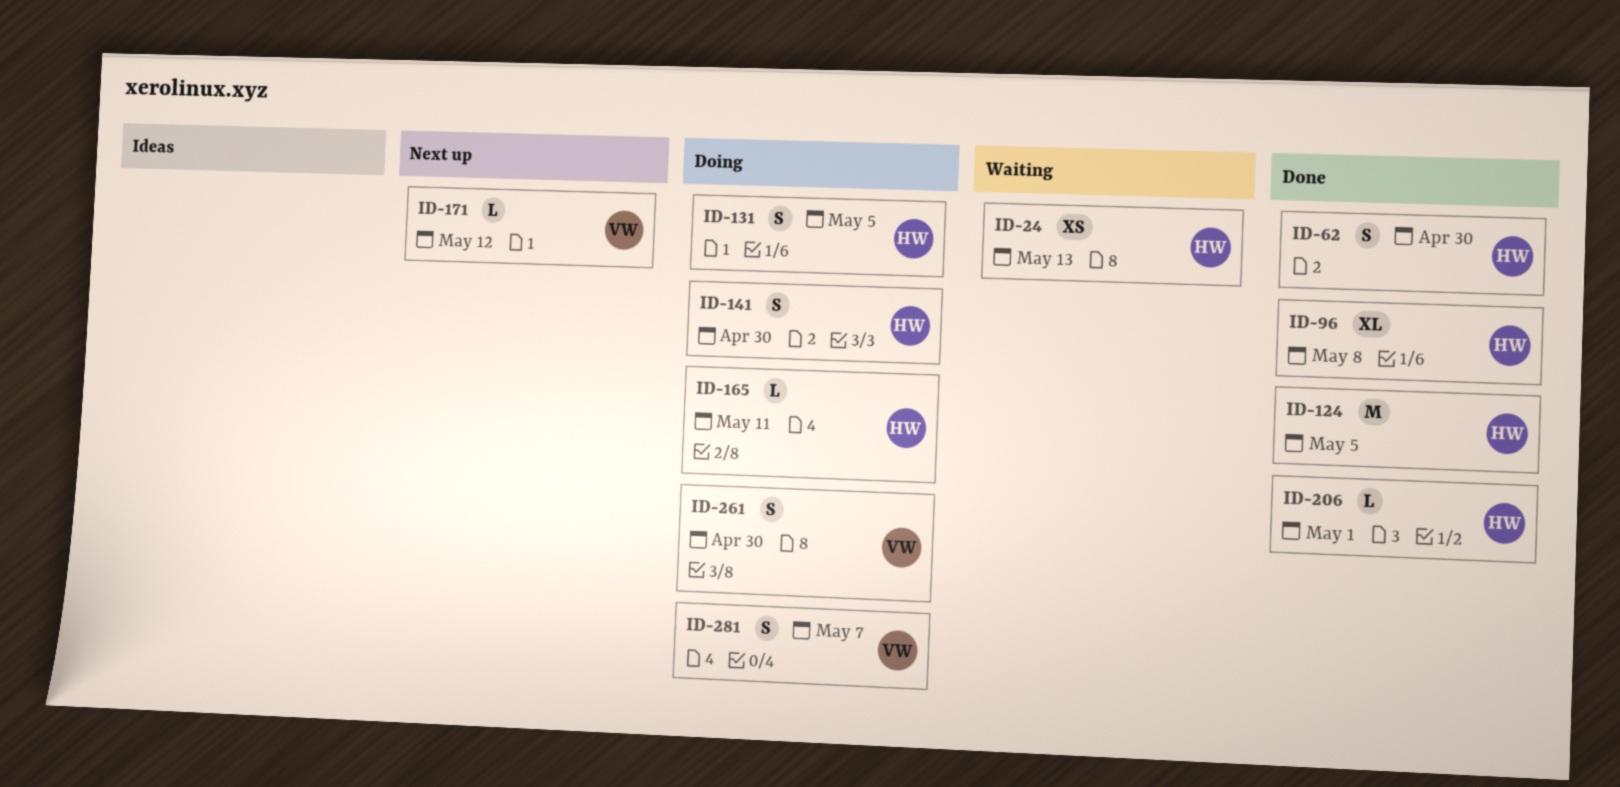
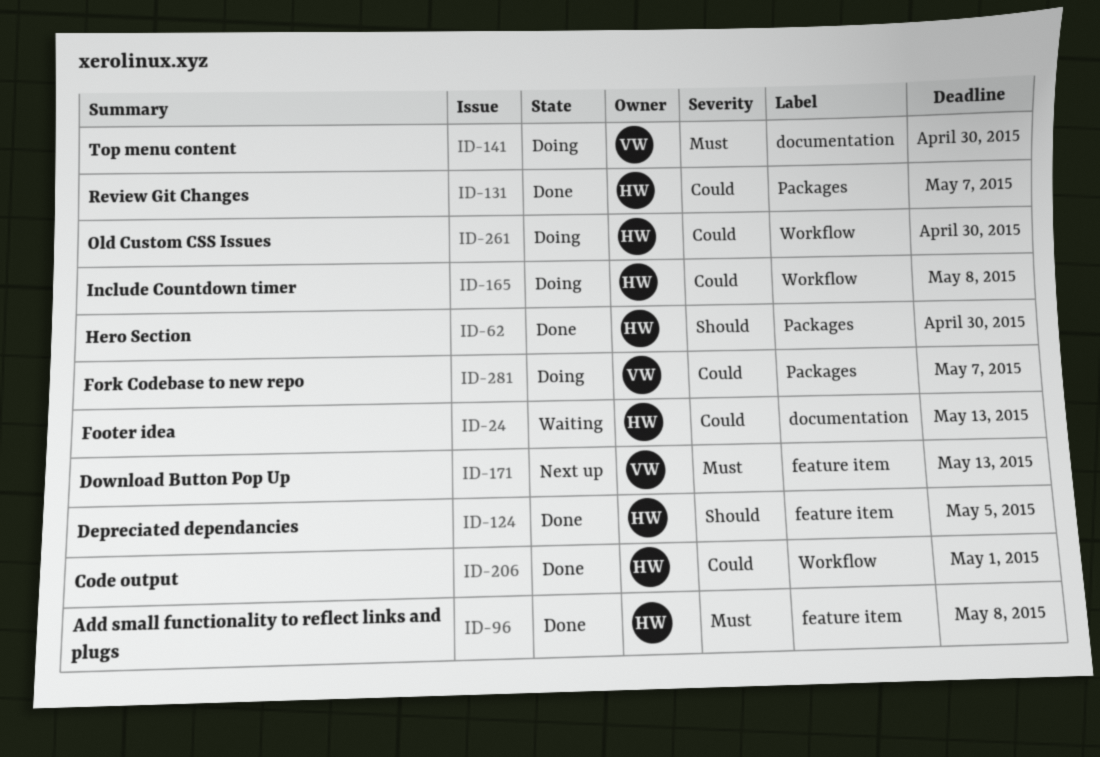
ID-131, status: Doing -> Done
ID-131, due: May 5 -> May 7
ID-141, owner: HW -> VW
ID-165, due: May 11 -> May 8
ID-171, due: May 12 -> May 13
ID-261, owner: VW -> HW

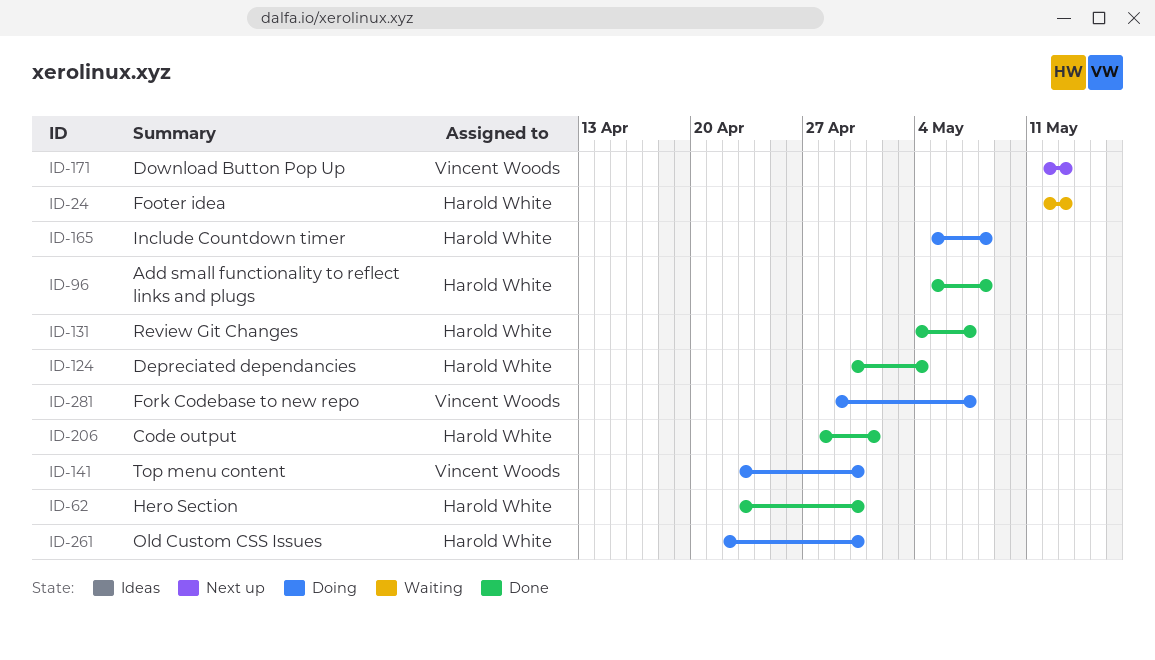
ID-124, due: May 5 -> May 4

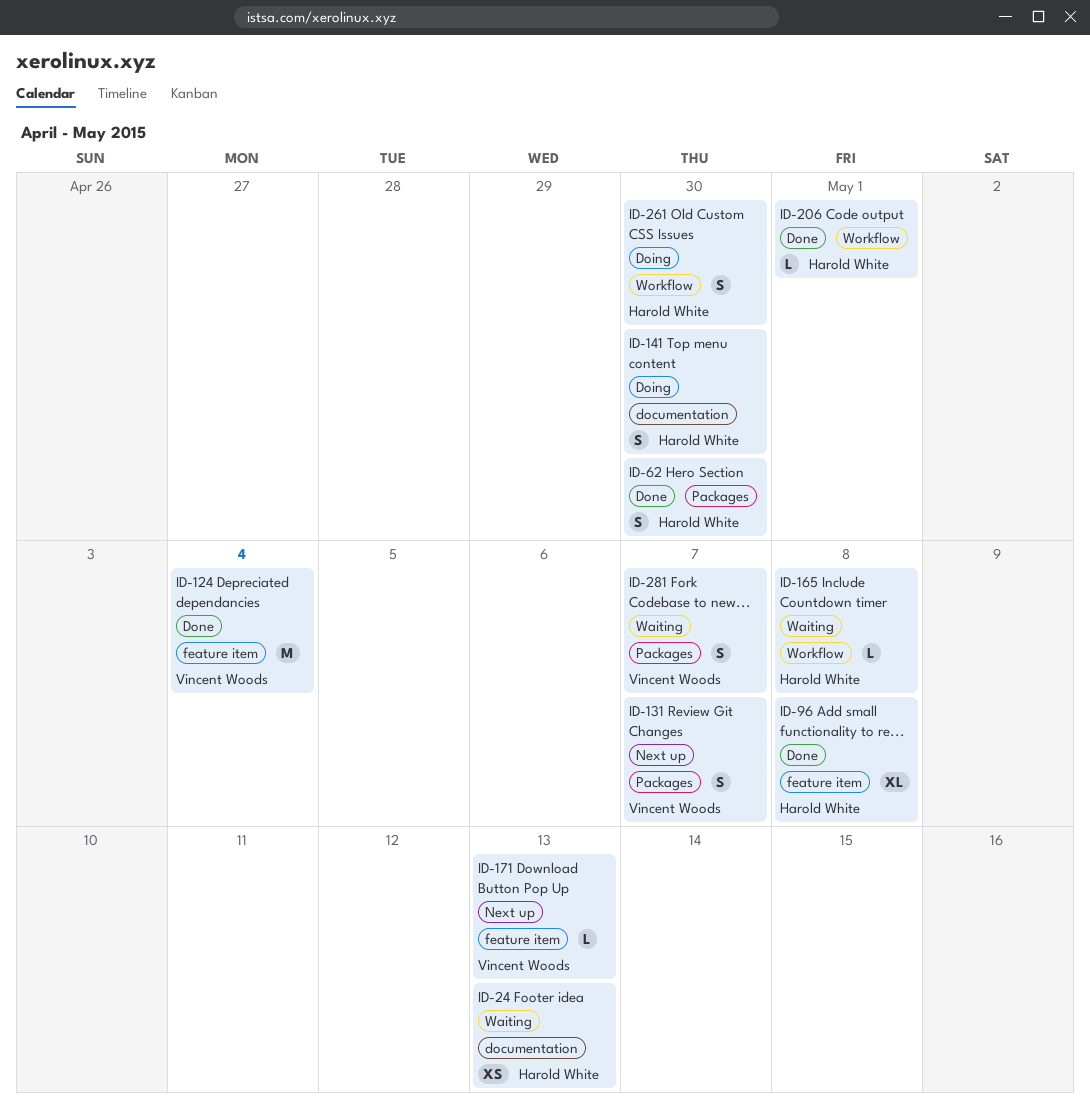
ID-124, owner: Harold White -> Vincent Woods
ID-131, status: Done -> Next up
ID-131, owner: Harold White -> Vincent Woods
ID-141, owner: Vincent Woods -> Harold White
ID-165, status: Doing -> Waiting
ID-281, status: Doing -> Waiting

